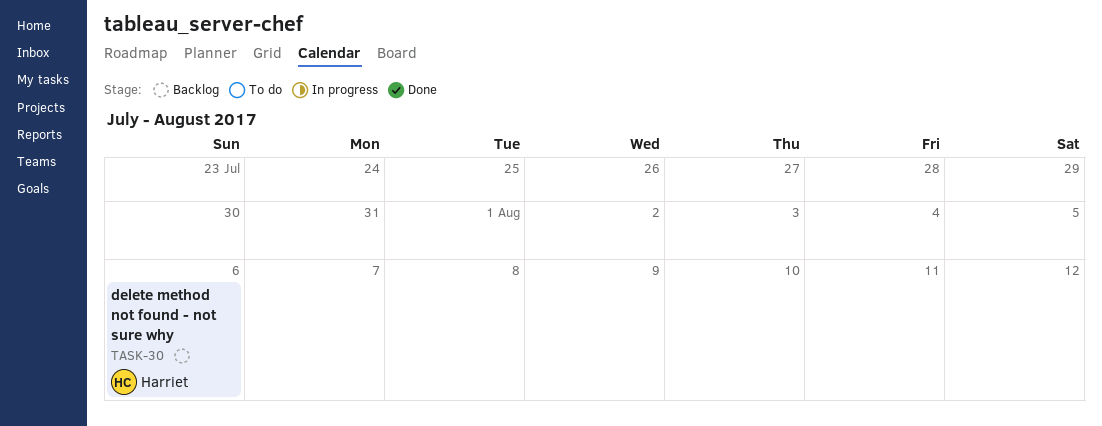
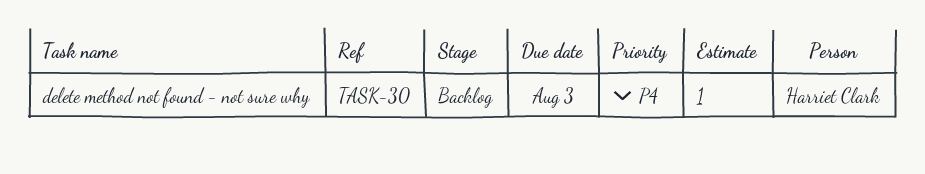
TASK-30, due: Aug 6 -> Aug 3

